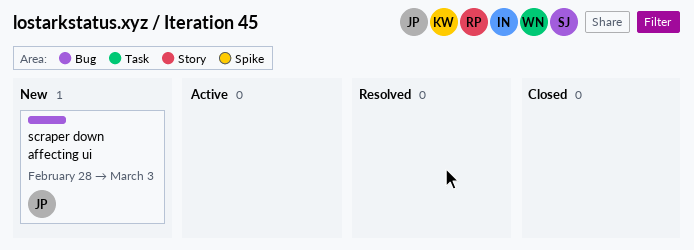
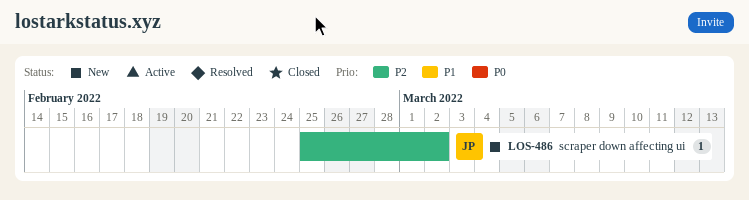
scraper down affecting ui, start: Feb 28 -> Feb 25
scraper down affecting ui, due: Mar 3 -> Mar 2

